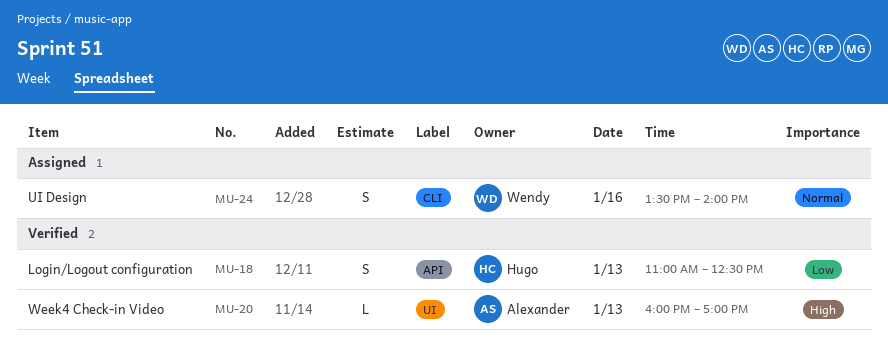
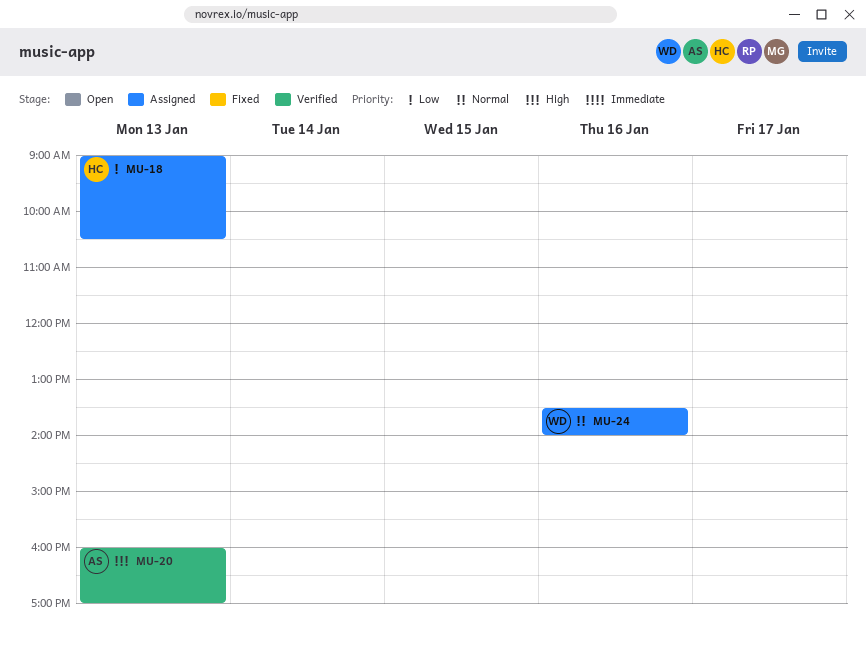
MU-18, status: Verified -> Assigned
MU-18, begins: 11:00 -> 09:00
MU-18, ends: 12:30 -> 10:30

